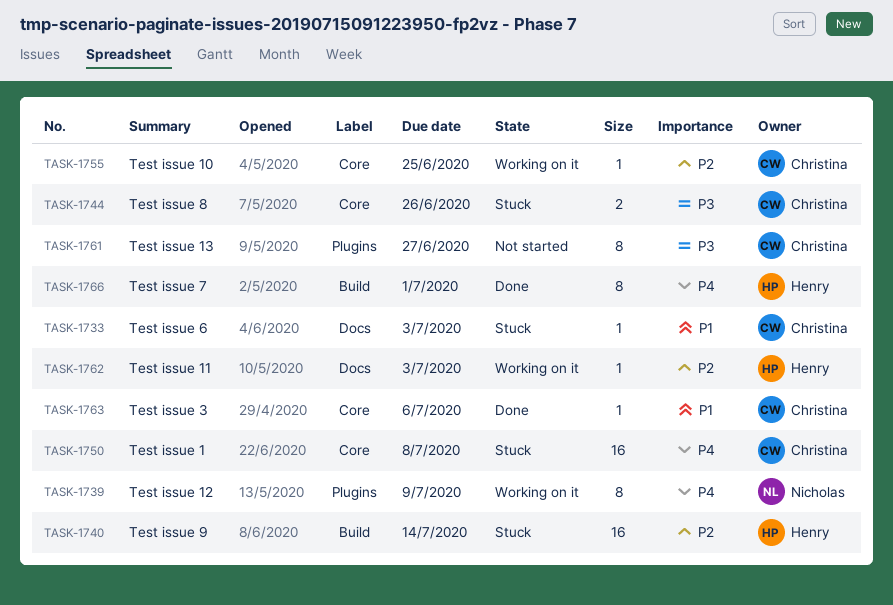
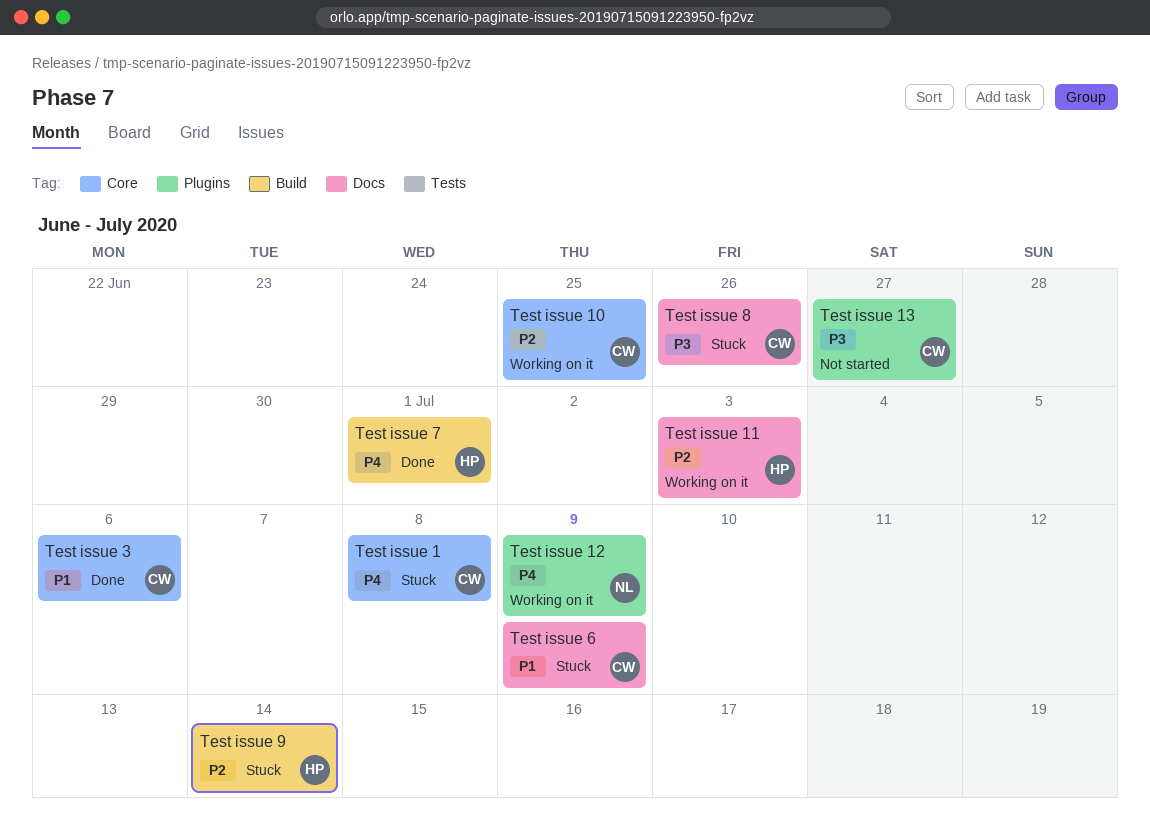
Test issue 6, due: Jul 3 -> Jul 9
Test issue 8, label: Core -> Docs

